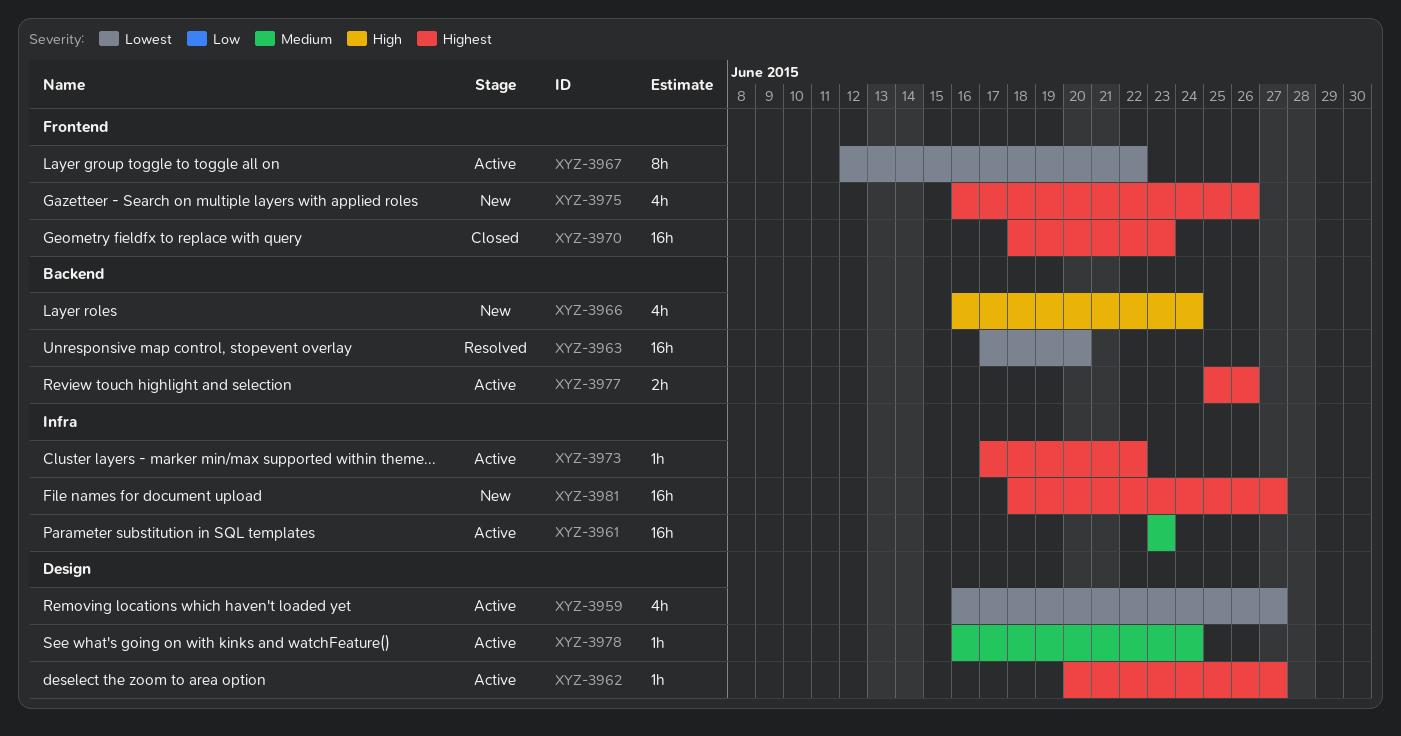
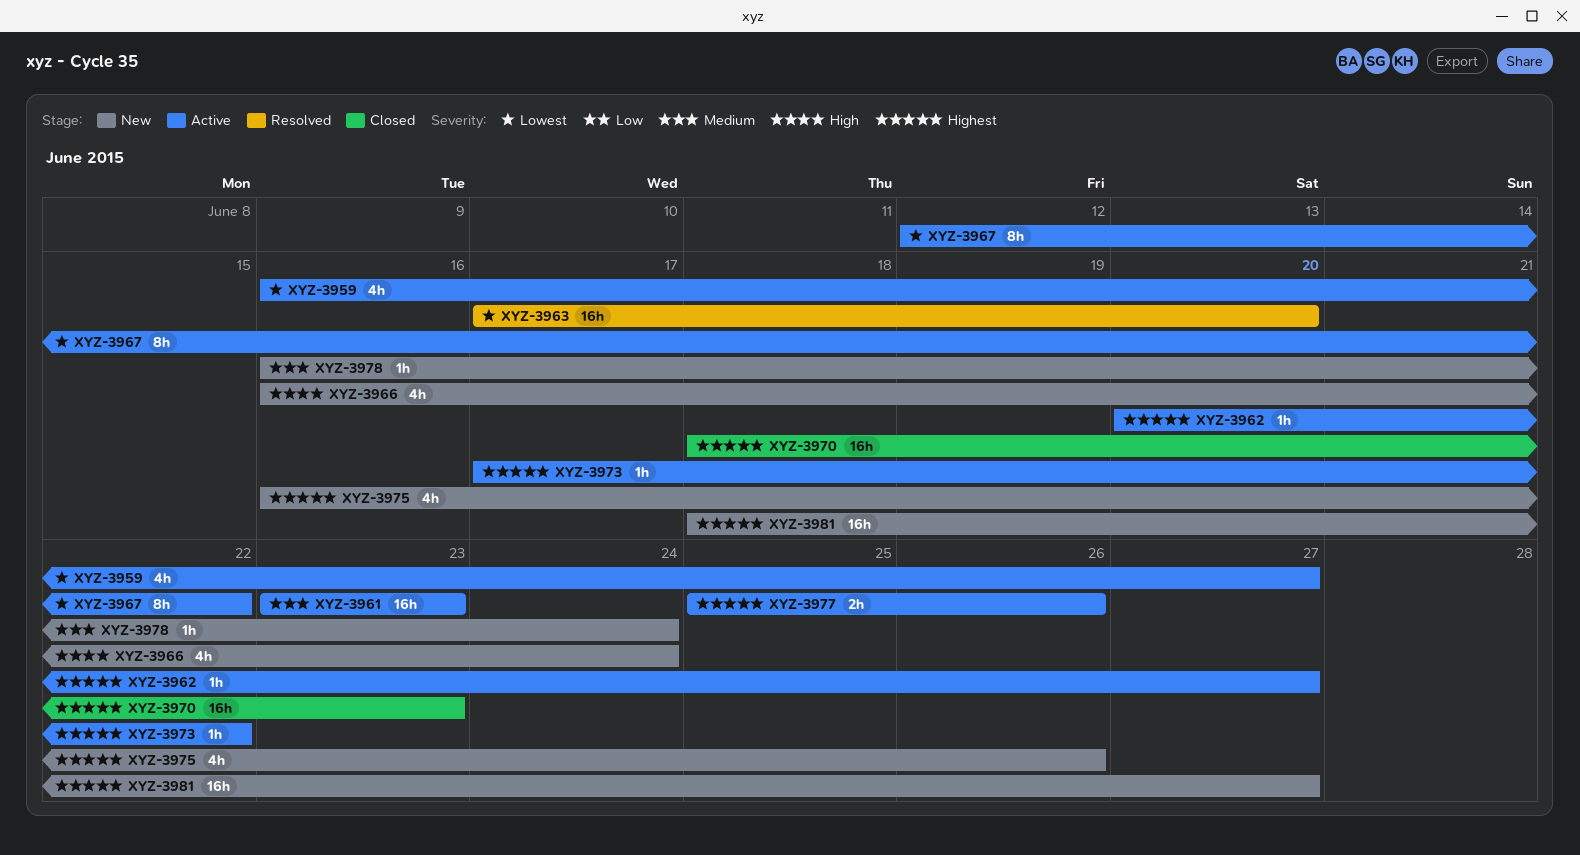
XYZ-3978, status: Active -> New

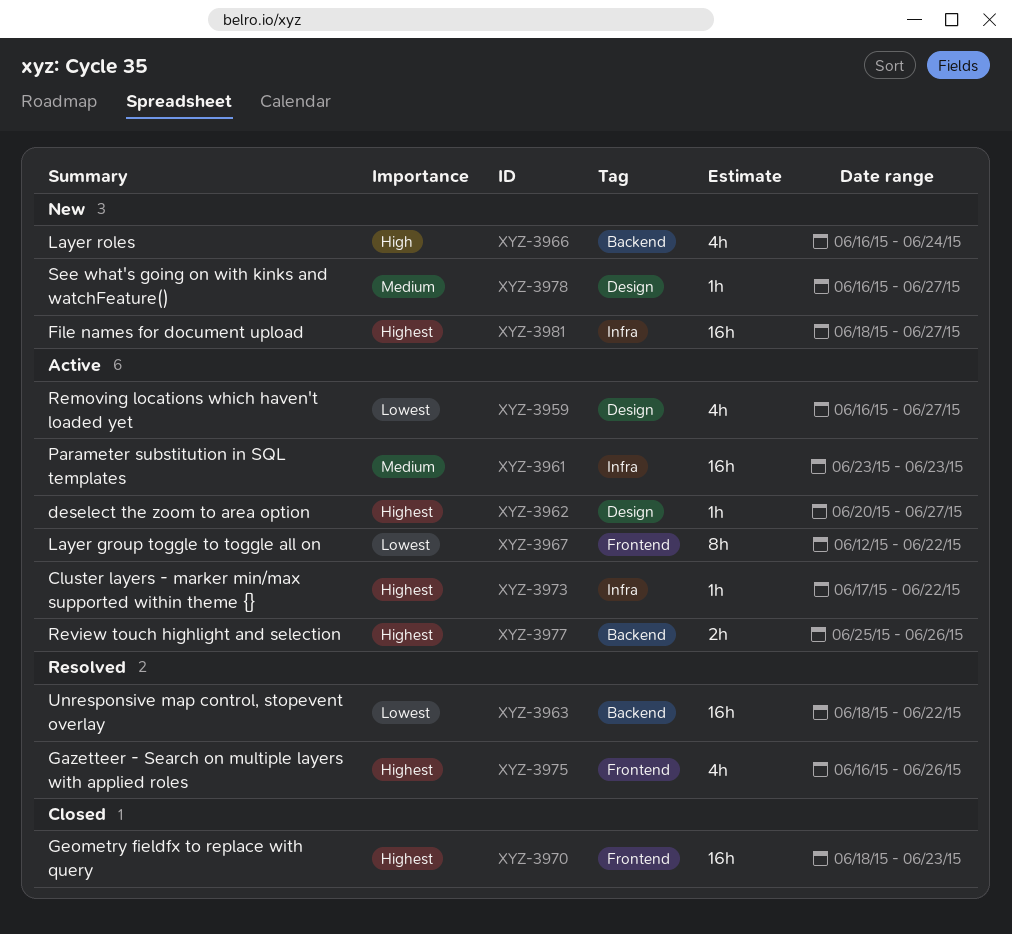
XYZ-3963, start: Jun 17 -> Jun 18
XYZ-3963, due: Jun 20 -> Jun 22
XYZ-3975, status: New -> Resolved
XYZ-3978, due: Jun 24 -> Jun 27

